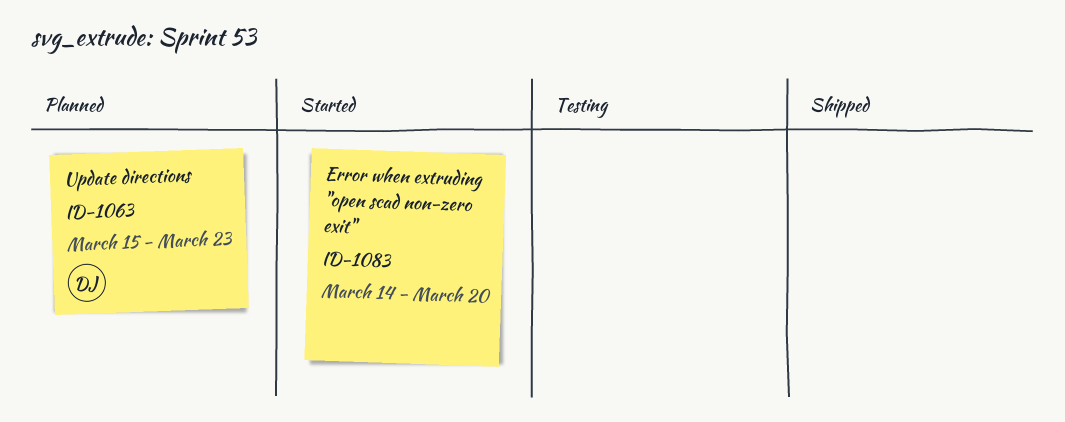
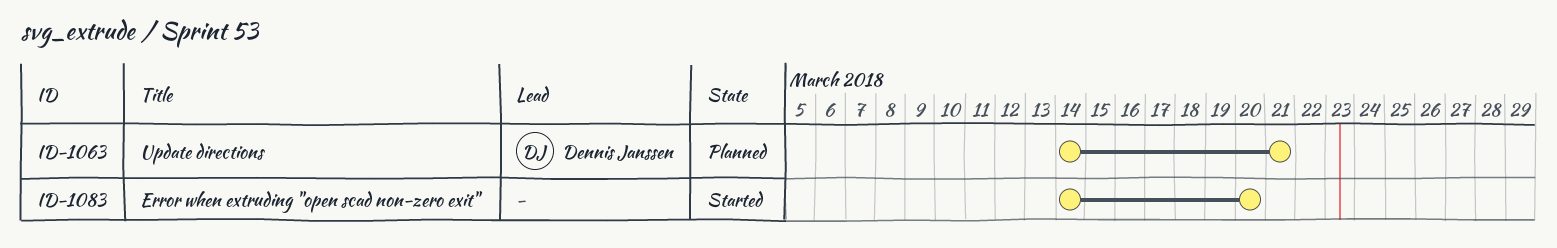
ID-1063, start: Mar 15 -> Mar 14
ID-1063, due: Mar 23 -> Mar 21

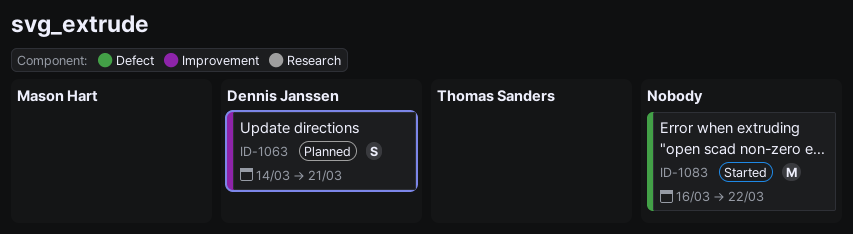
ID-1083, start: Mar 14 -> Mar 16
ID-1083, due: Mar 20 -> Mar 22

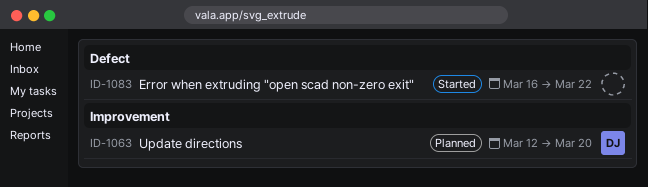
ID-1063, start: Mar 14 -> Mar 12
ID-1063, due: Mar 21 -> Mar 20

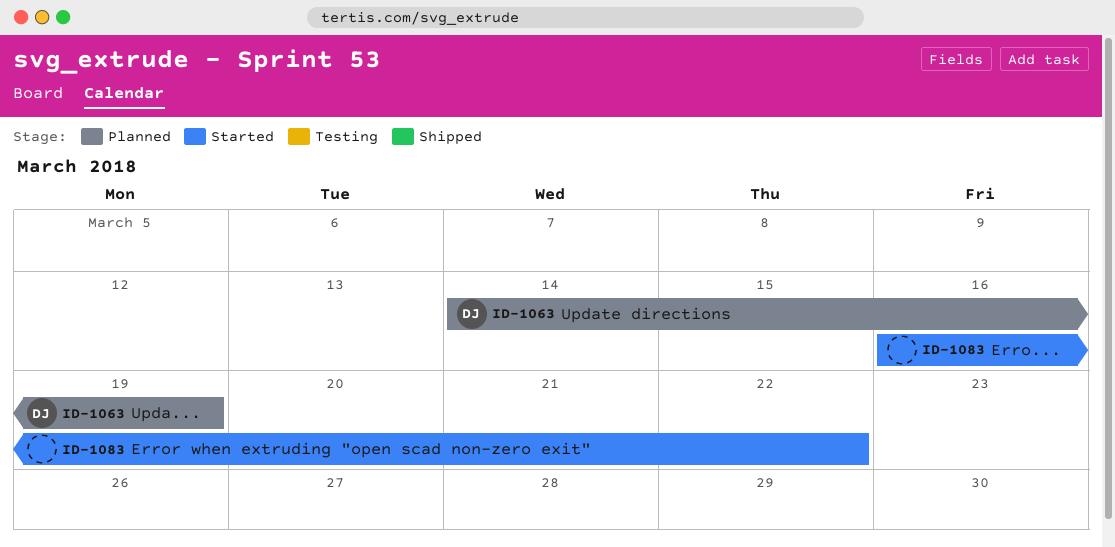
ID-1063, start: Mar 12 -> Mar 14
ID-1063, due: Mar 20 -> Mar 19

